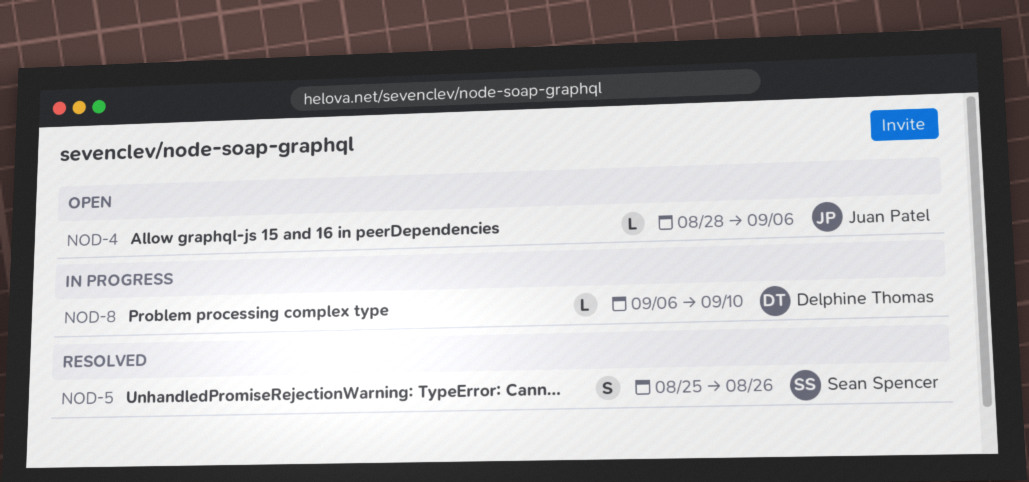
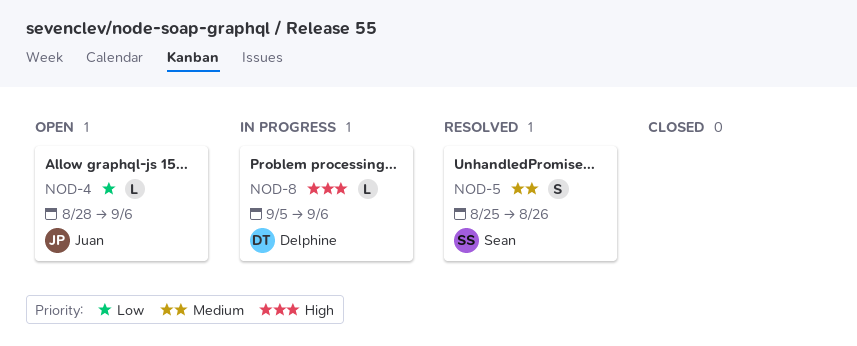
NOD-8, start: Sep 6 -> Sep 5
NOD-8, due: Sep 10 -> Sep 6

